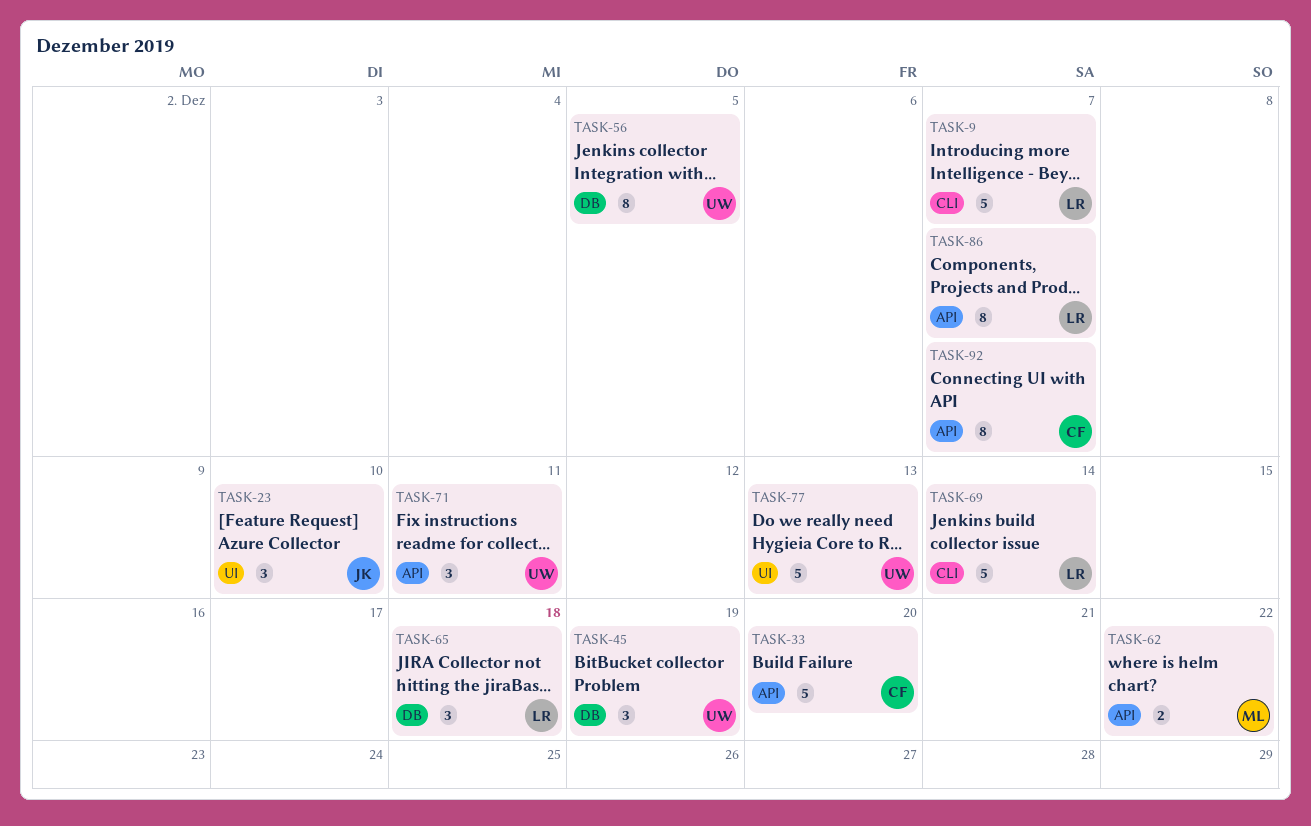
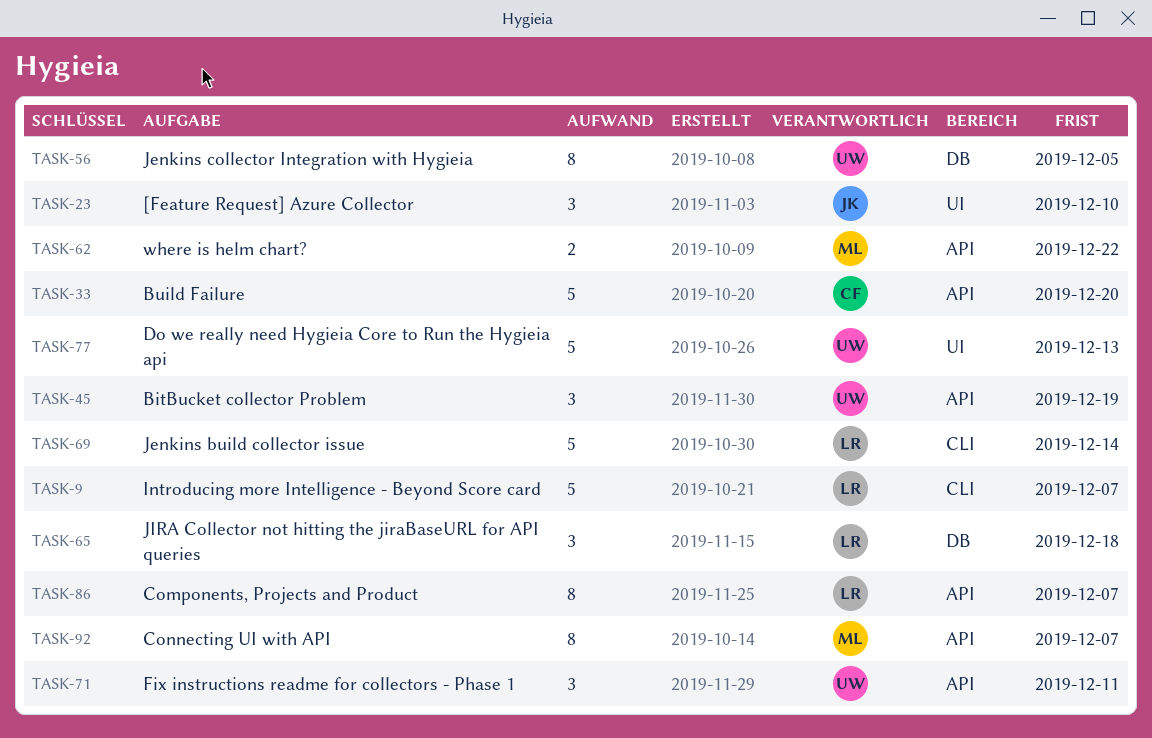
TASK-45, label: DB -> API
TASK-92, owner: CF -> ML

